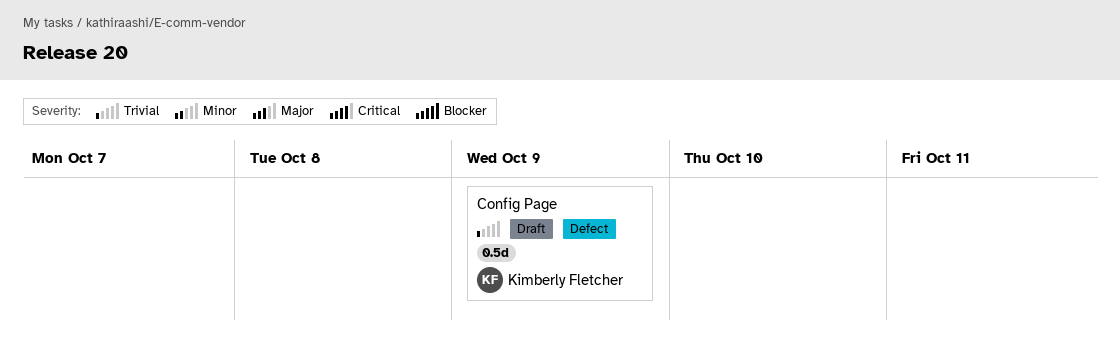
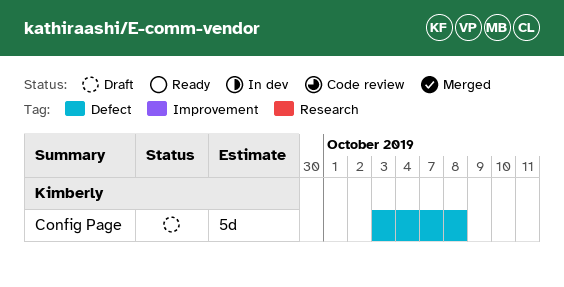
Config Page, estimate: 0.5d -> 5d
Config Page, due: Oct 9 -> Oct 8

